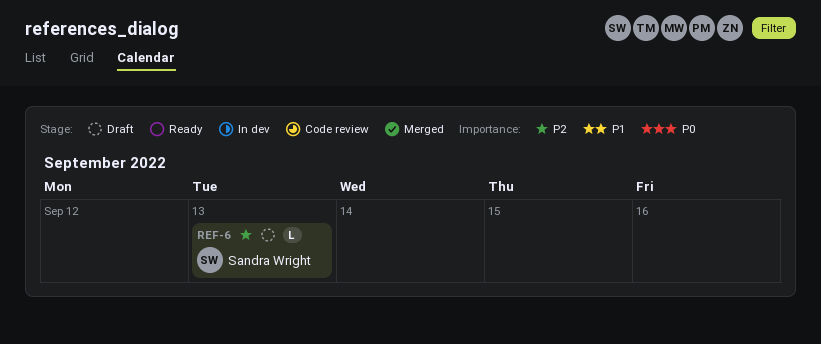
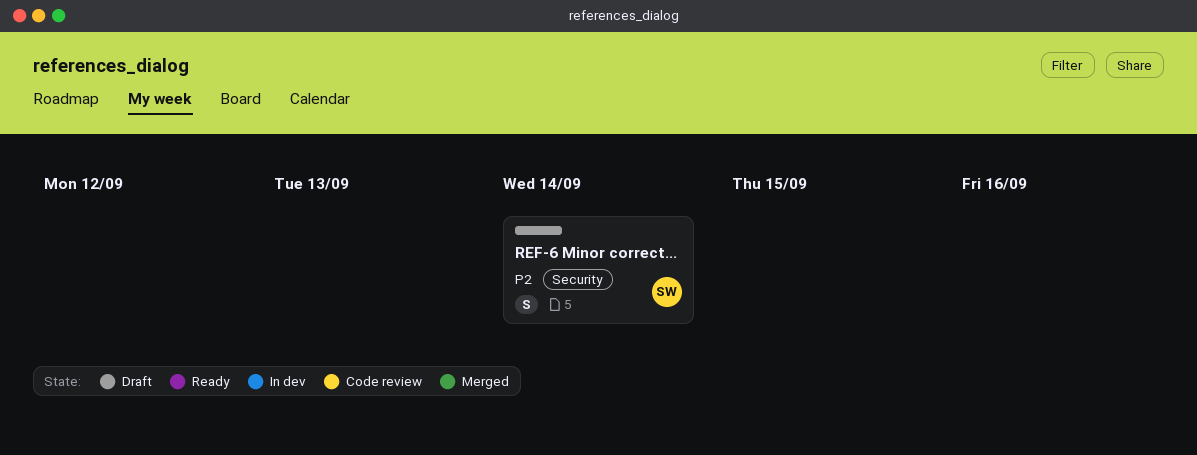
REF-6, estimate: L -> S
REF-6, due: Sep 13 -> Sep 14

